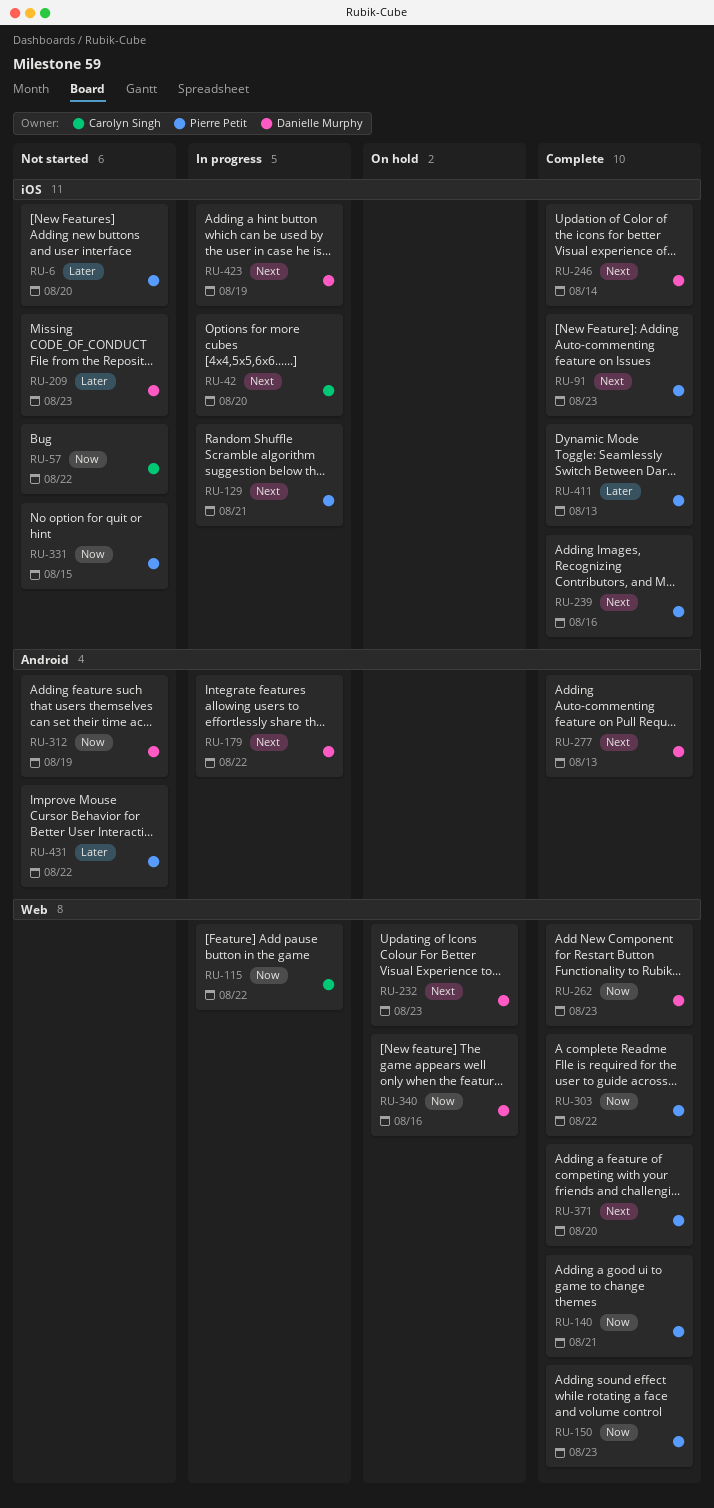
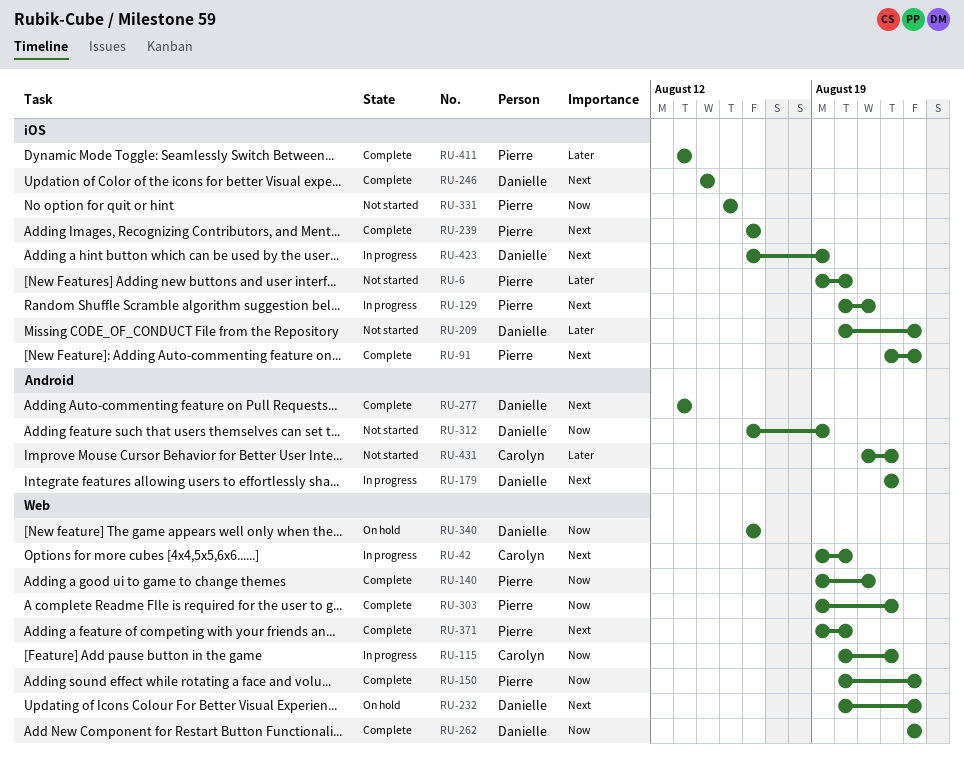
RU-42, label: iOS -> Web
RU-57: present -> none
RU-431, owner: Pierre Petit -> Carolyn Singh

